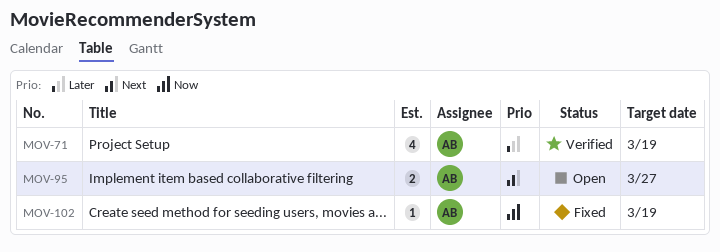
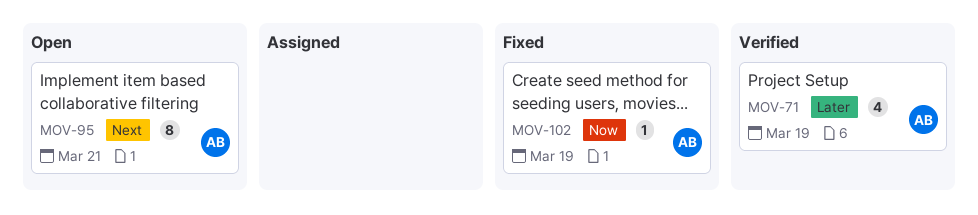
MOV-95, estimate: 2 -> 8
MOV-95, due: Mar 27 -> Mar 21

